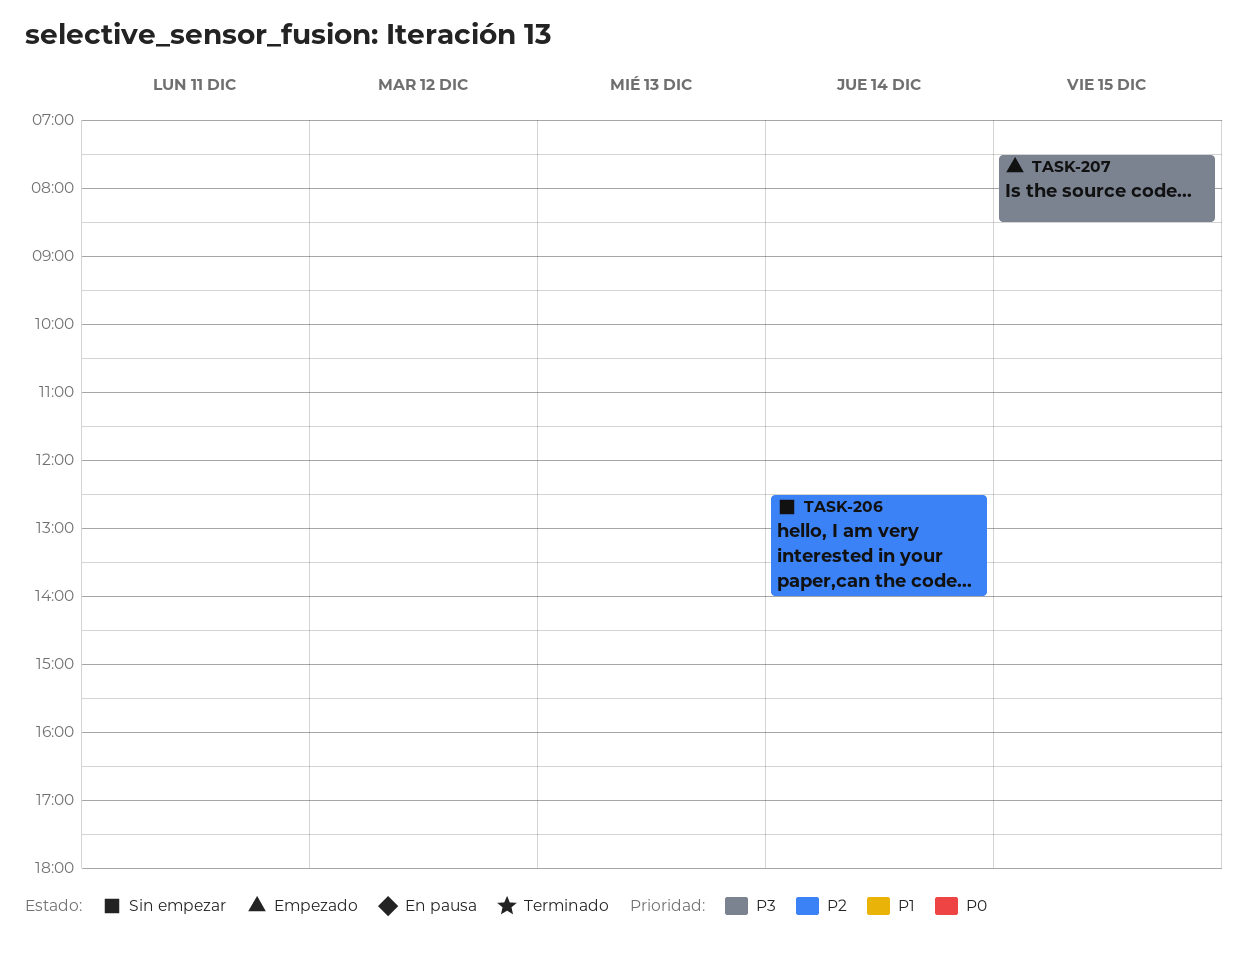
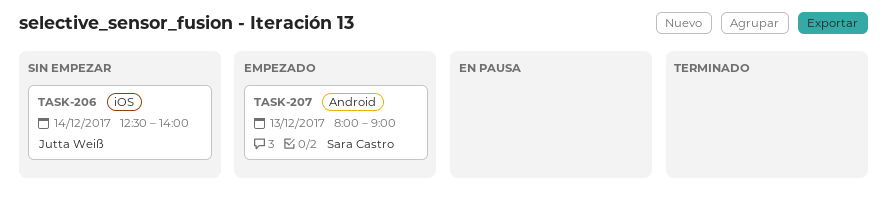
TASK-207, day: Dec 15 -> Dec 13
TASK-207, begins: 07:30 -> 08:00
TASK-207, ends: 08:30 -> 09:00

